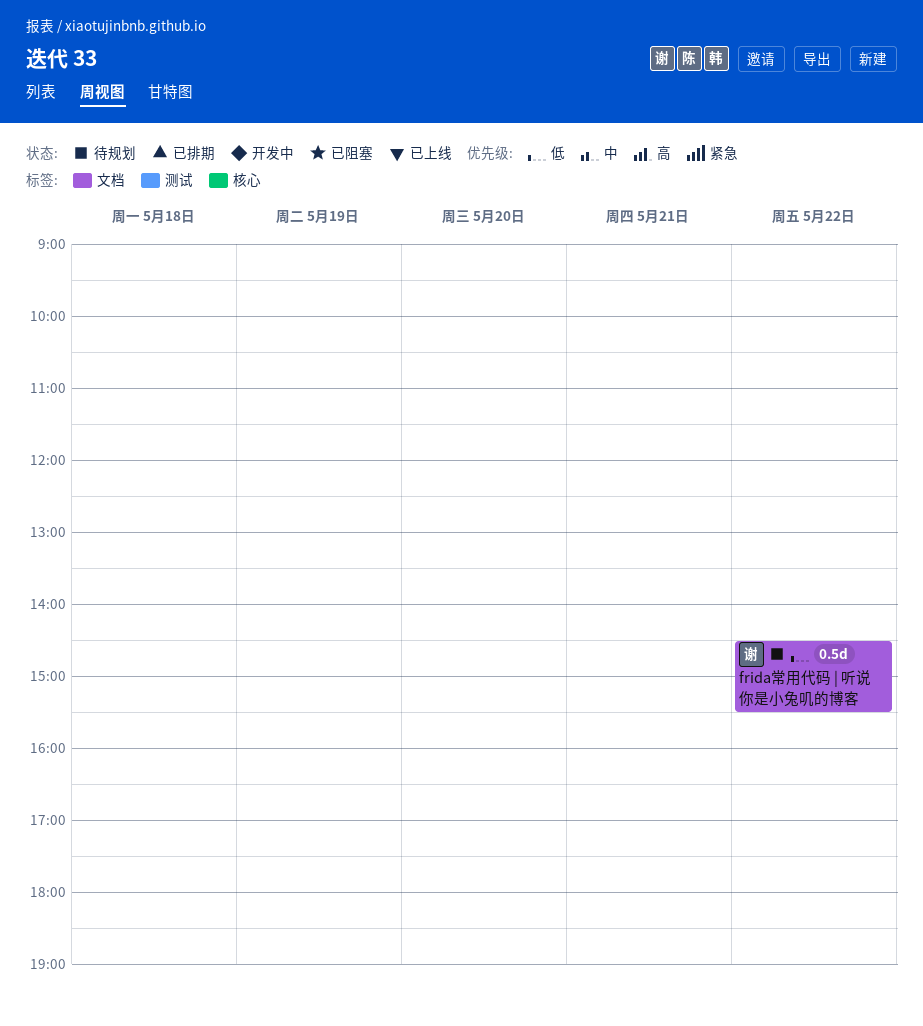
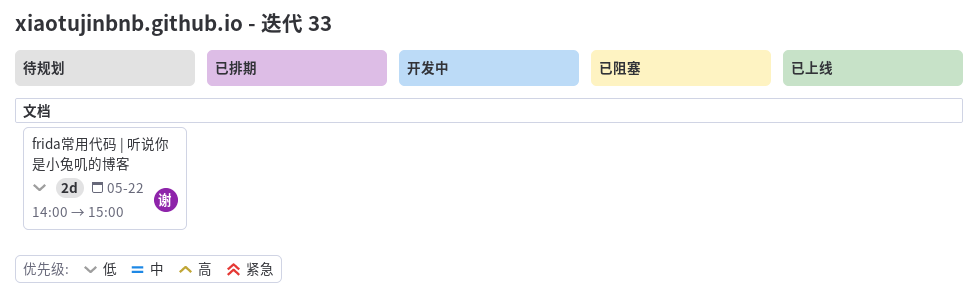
frida常用代码 | 听说你是小兔叽的博客, estimate: 0.5d -> 2d
frida常用代码 | 听说你是小兔叽的博客, begins: 14:30 -> 14:00
frida常用代码 | 听说你是小兔叽的博客, ends: 15:30 -> 15:00

